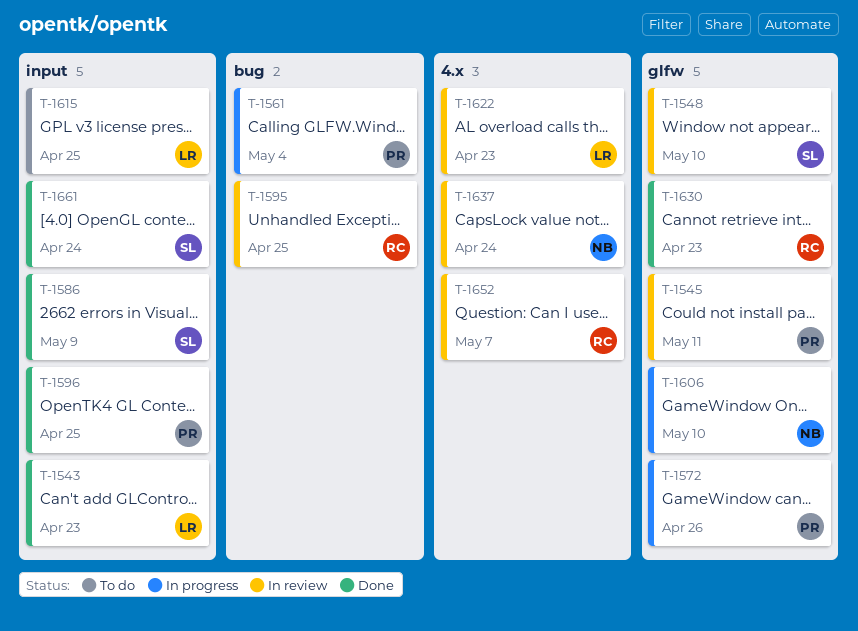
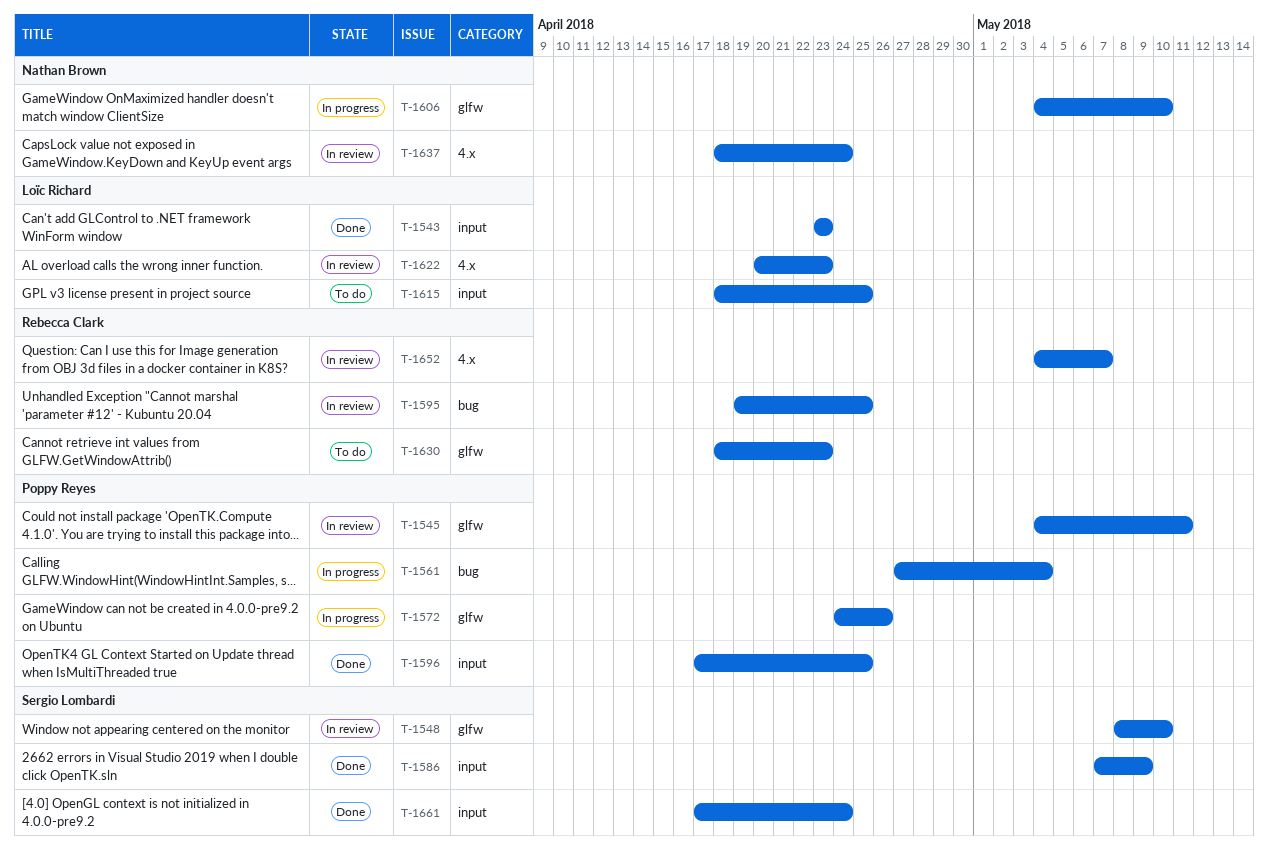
T-1630, status: Done -> To do

